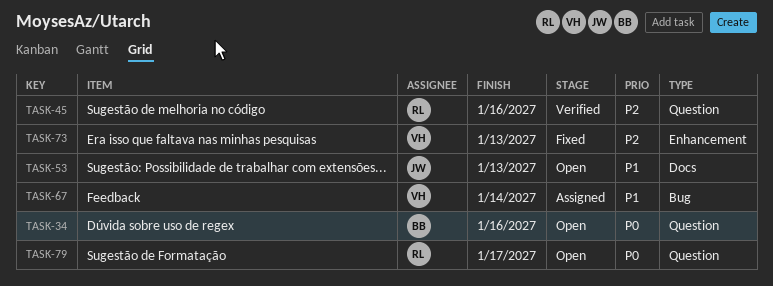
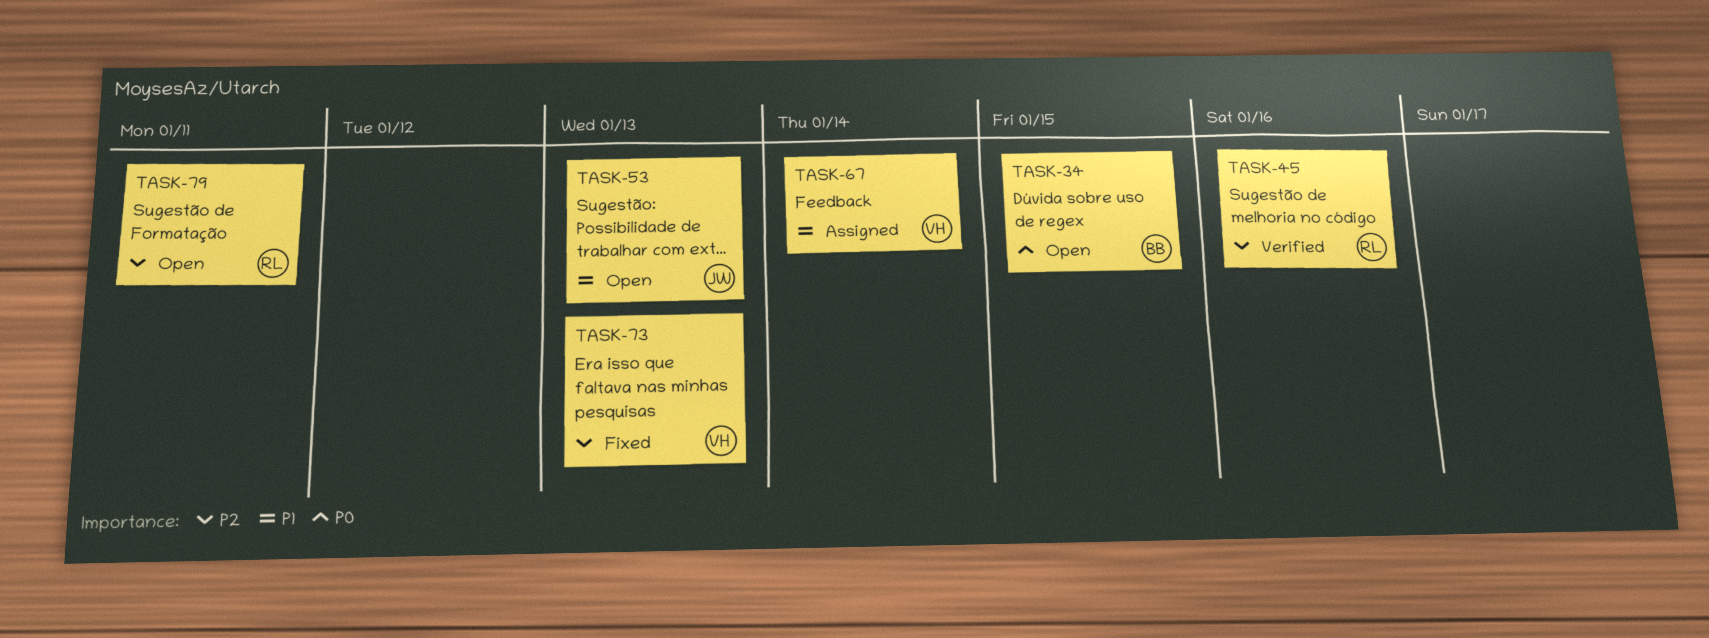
TASK-34, due: Jan 16 -> Jan 15
TASK-79, priority: P0 -> P2
TASK-79, due: Jan 17 -> Jan 11

